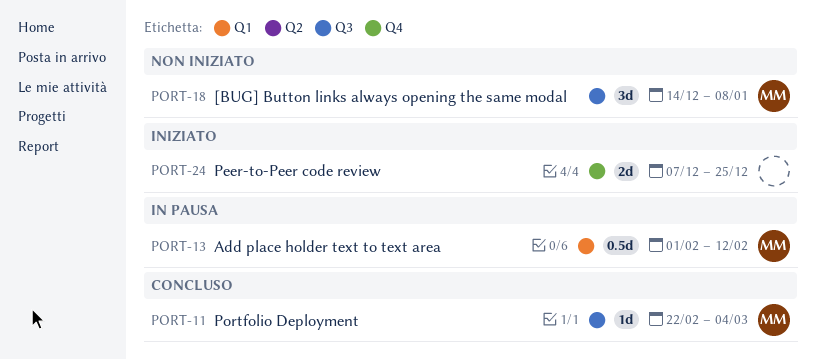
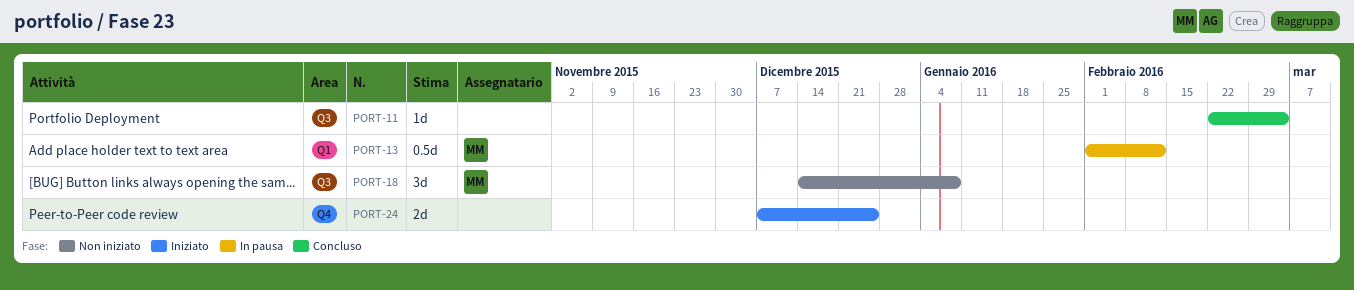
PORT-11, owner: MM -> none

